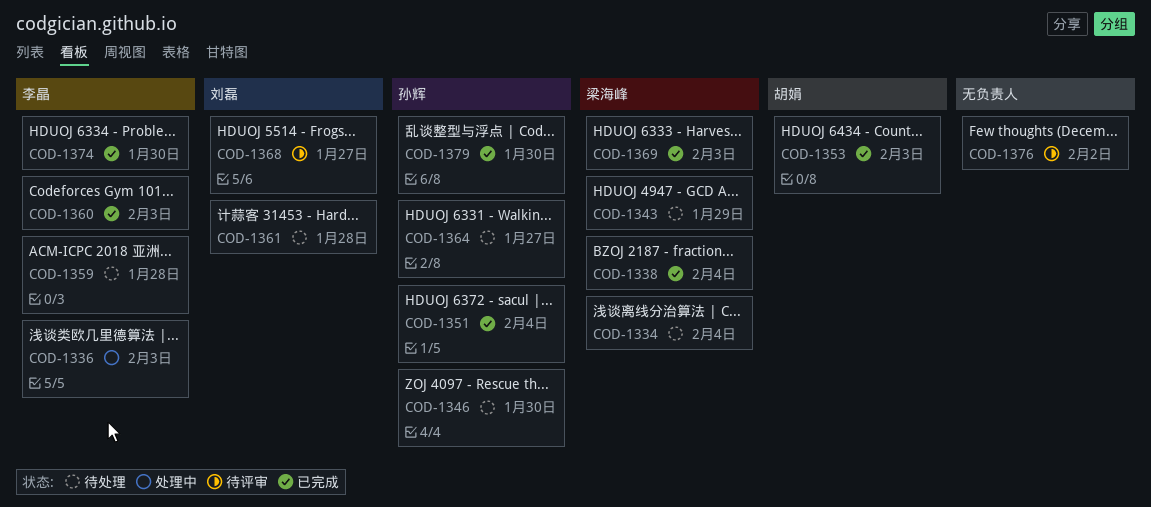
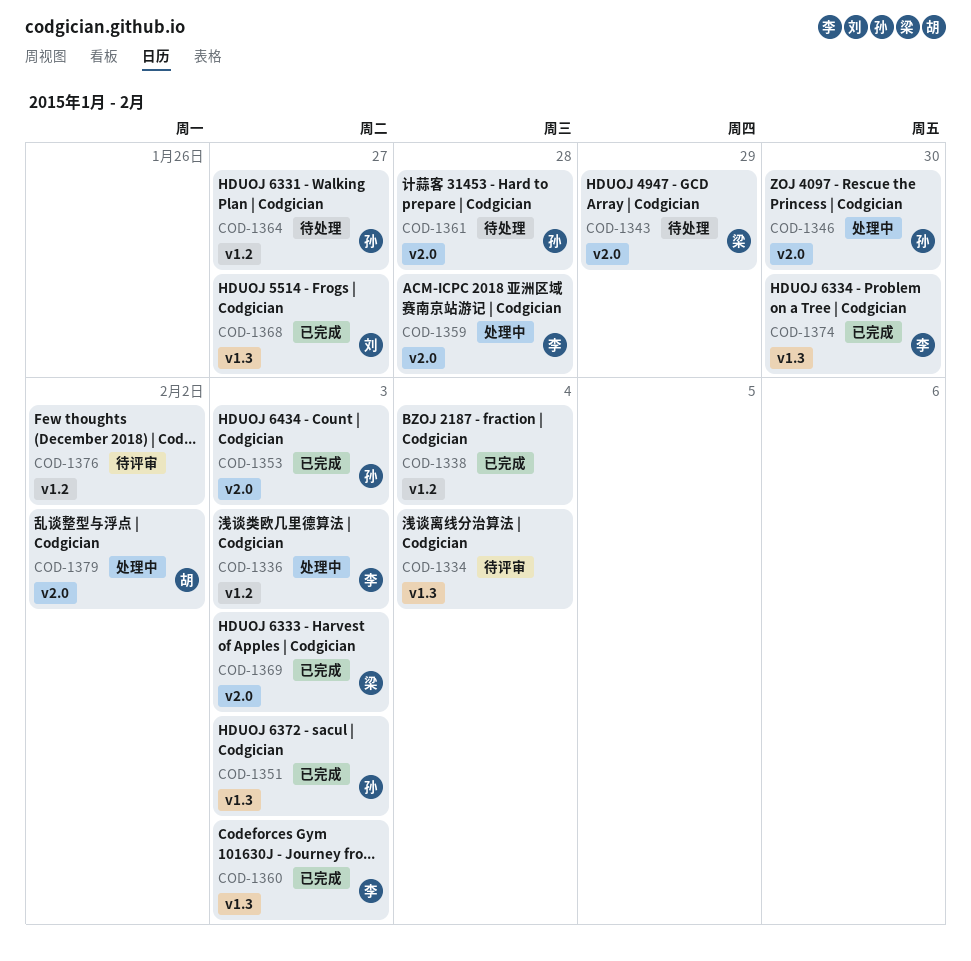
COD-1334, status: 待处理 -> 待评审
COD-1334, owner: 梁海峰 -> none
COD-1338, owner: 梁海峰 -> none
COD-1346, status: 待处理 -> 处理中
COD-1351, due: Feb 4 -> Feb 3
COD-1353, owner: 胡娟 -> 孙辉
COD-1359, status: 待处理 -> 处理中
COD-1361, owner: 刘磊 -> 孙辉
COD-1368, status: 待评审 -> 已完成
COD-1379, status: 已完成 -> 处理中
COD-1379, owner: 孙辉 -> 胡娟
COD-1379, due: Jan 30 -> Feb 2

